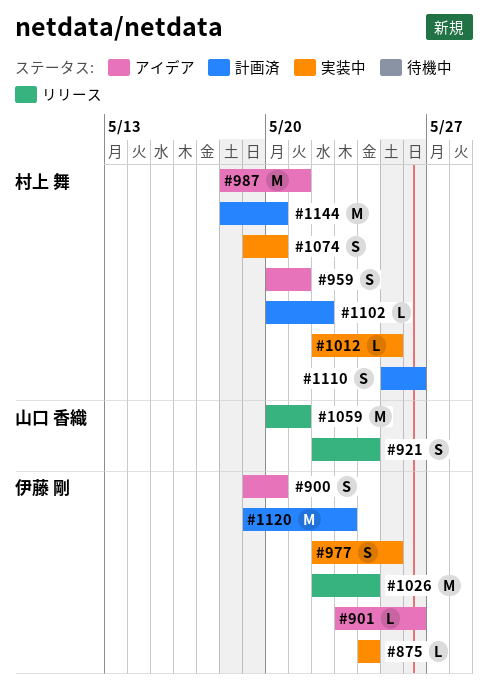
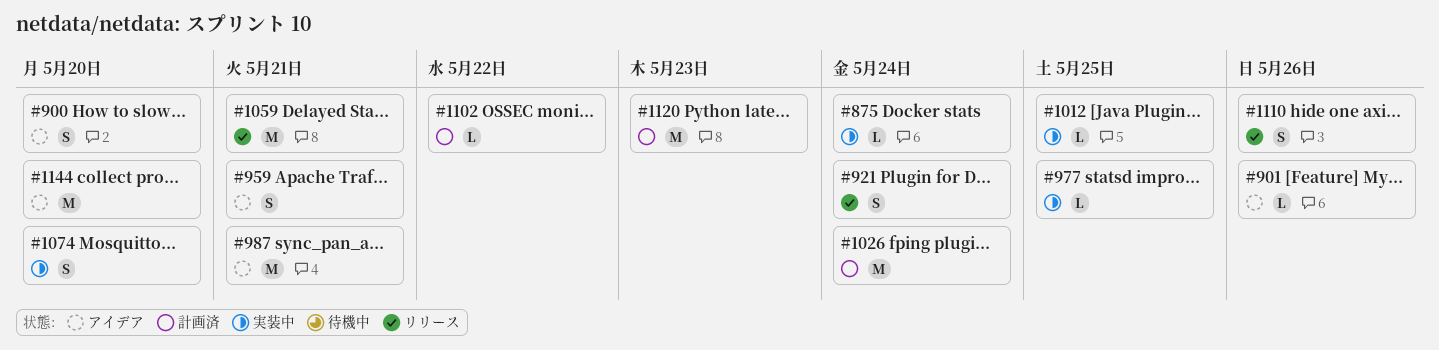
#977, estimate: S -> L
#1026, status: リリース -> 計画済
#1110, status: 計画済 -> リリース
#1144, status: 計画済 -> アイデア

